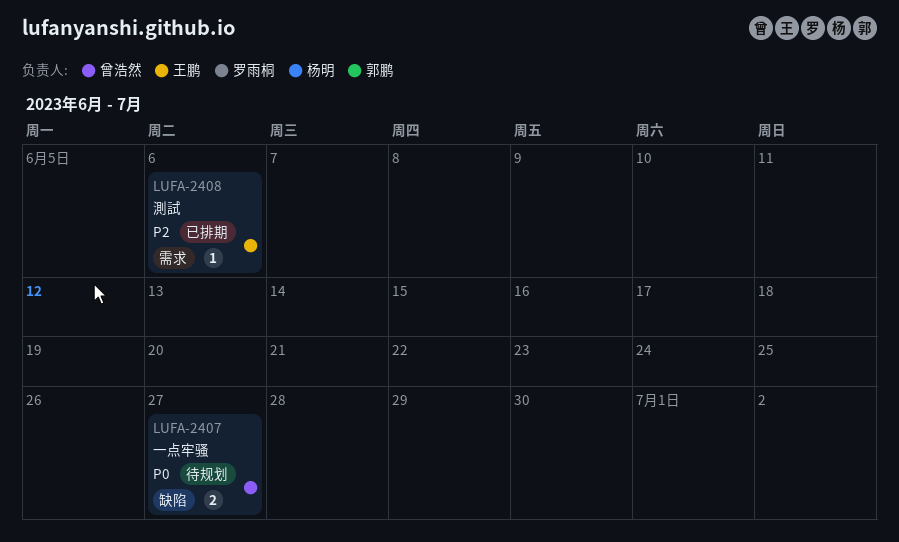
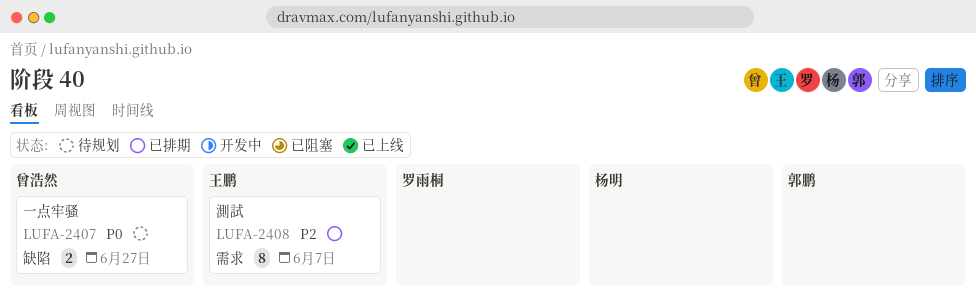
LUFA-2408, estimate: 1 -> 8
LUFA-2408, due: Jun 6 -> Jun 7

